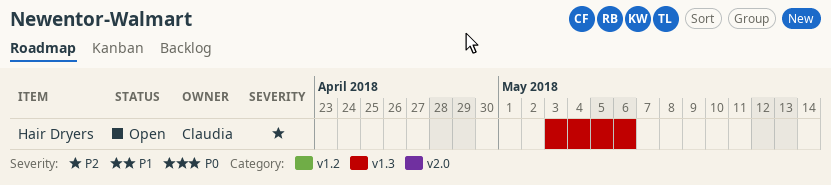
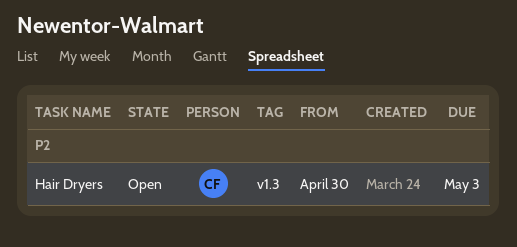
Hair Dryers, start: May 3 -> Apr 30
Hair Dryers, due: May 6 -> May 3

